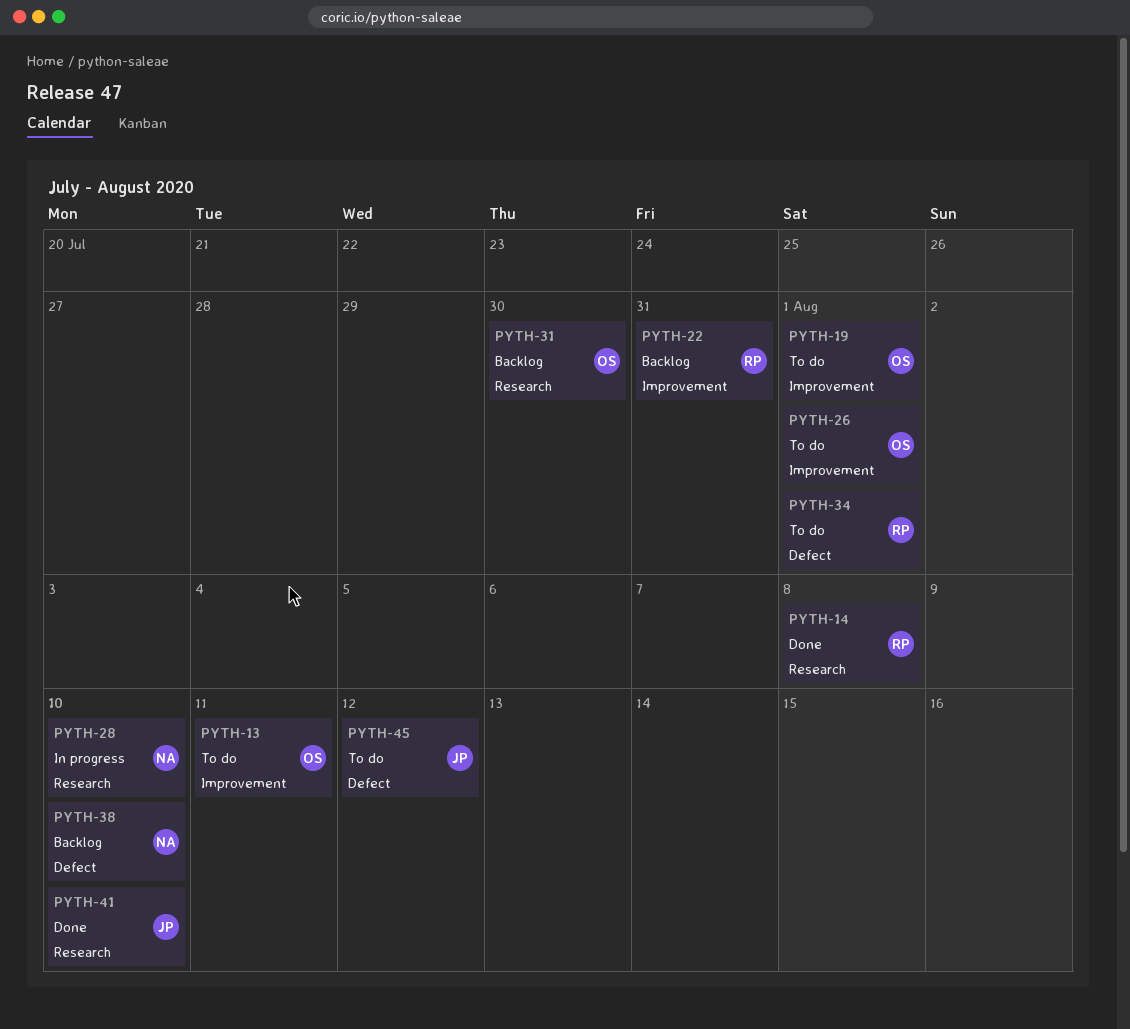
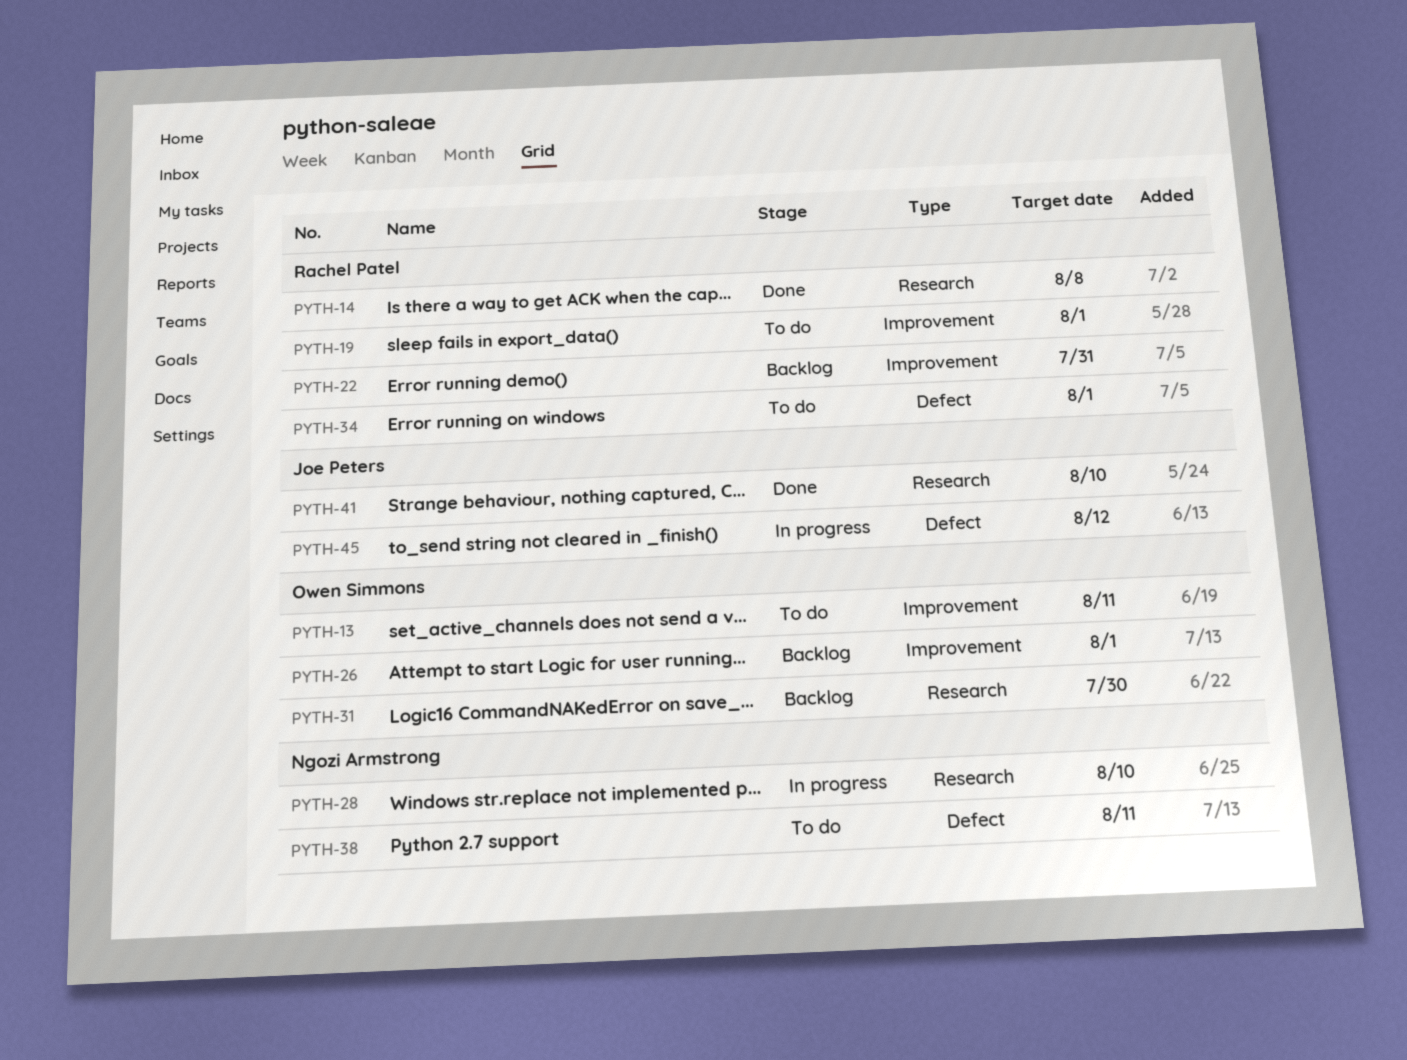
PYTH-19, owner: Owen Simmons -> Rachel Patel
PYTH-26, status: To do -> Backlog
PYTH-38, status: Backlog -> To do
PYTH-38, due: Aug 10 -> Aug 11
PYTH-45, status: To do -> In progress

